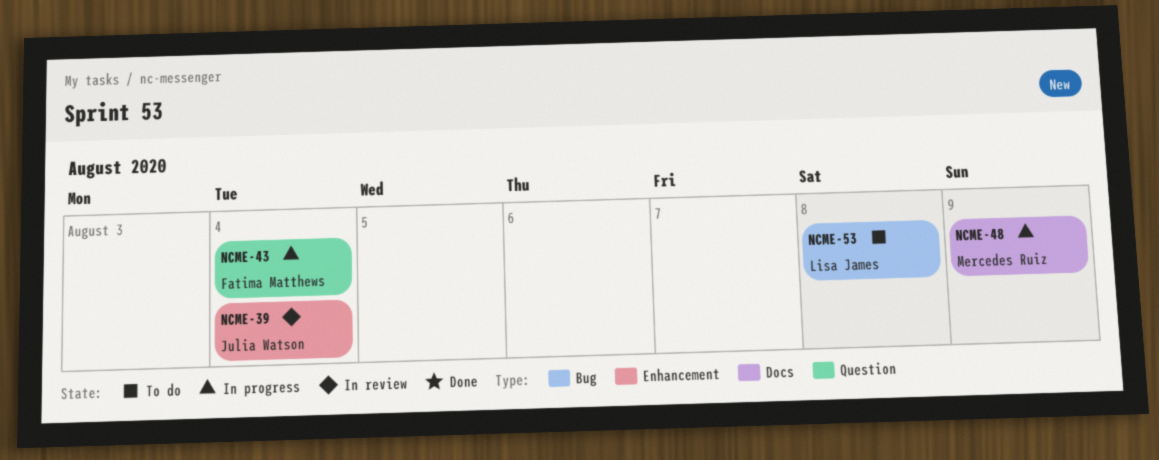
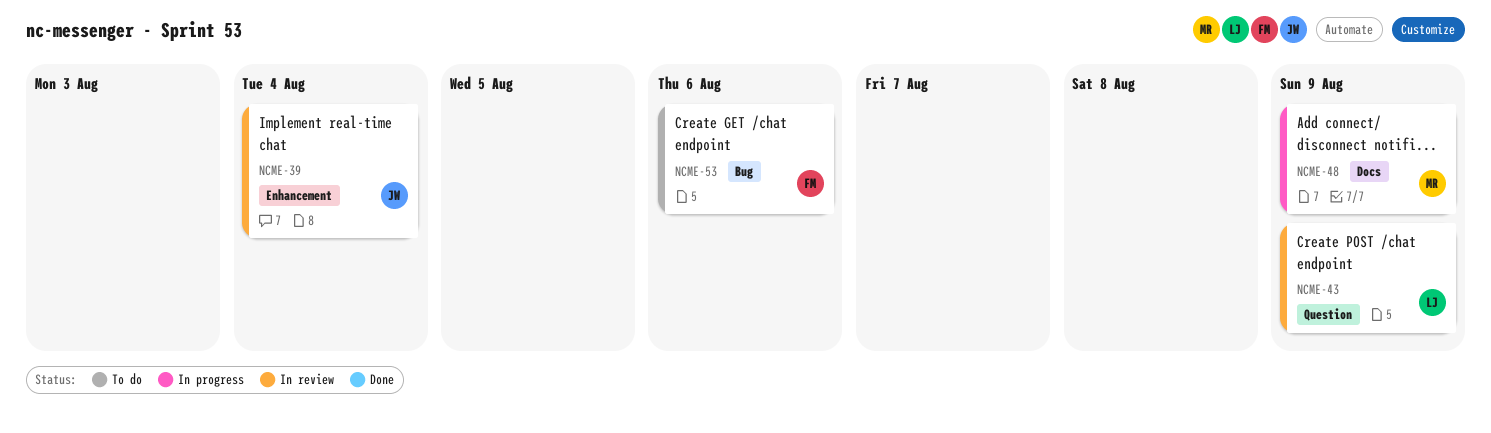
NCME-43, status: In progress -> In review
NCME-43, owner: Fatima Matthews -> Lisa James
NCME-43, due: Aug 4 -> Aug 9
NCME-53, owner: Lisa James -> Fatima Matthews
NCME-53, due: Aug 8 -> Aug 6

